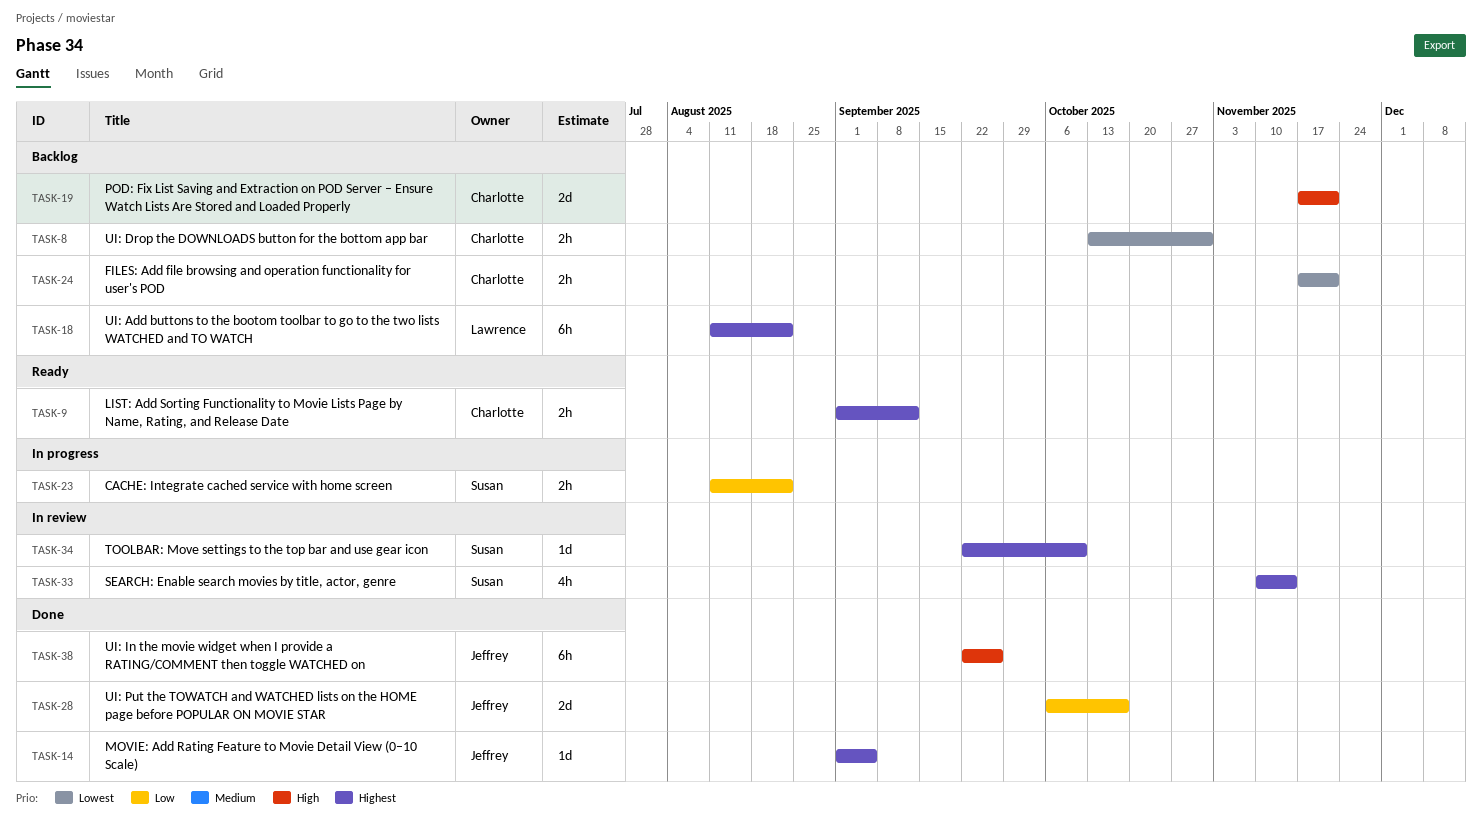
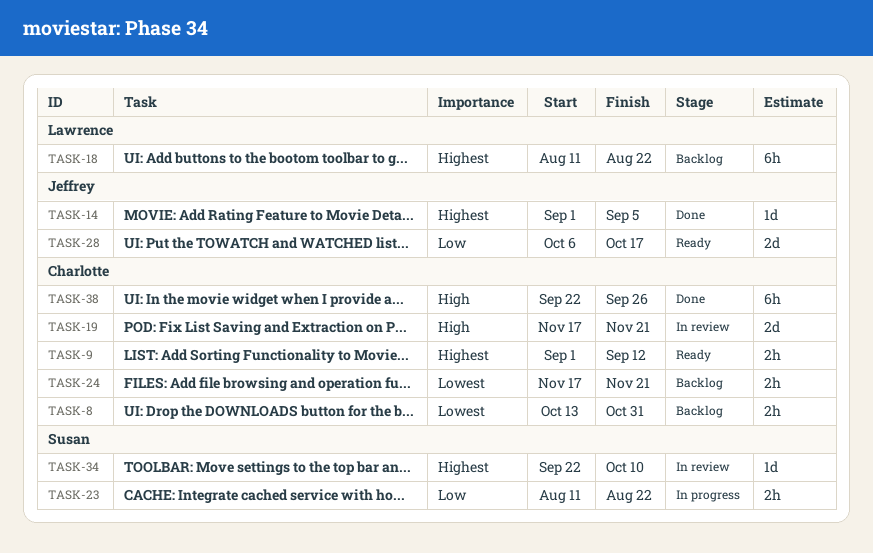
TASK-19, status: Backlog -> In review
TASK-28, status: Done -> Ready
TASK-33: present -> none
TASK-38, owner: Jeffrey -> Charlotte

